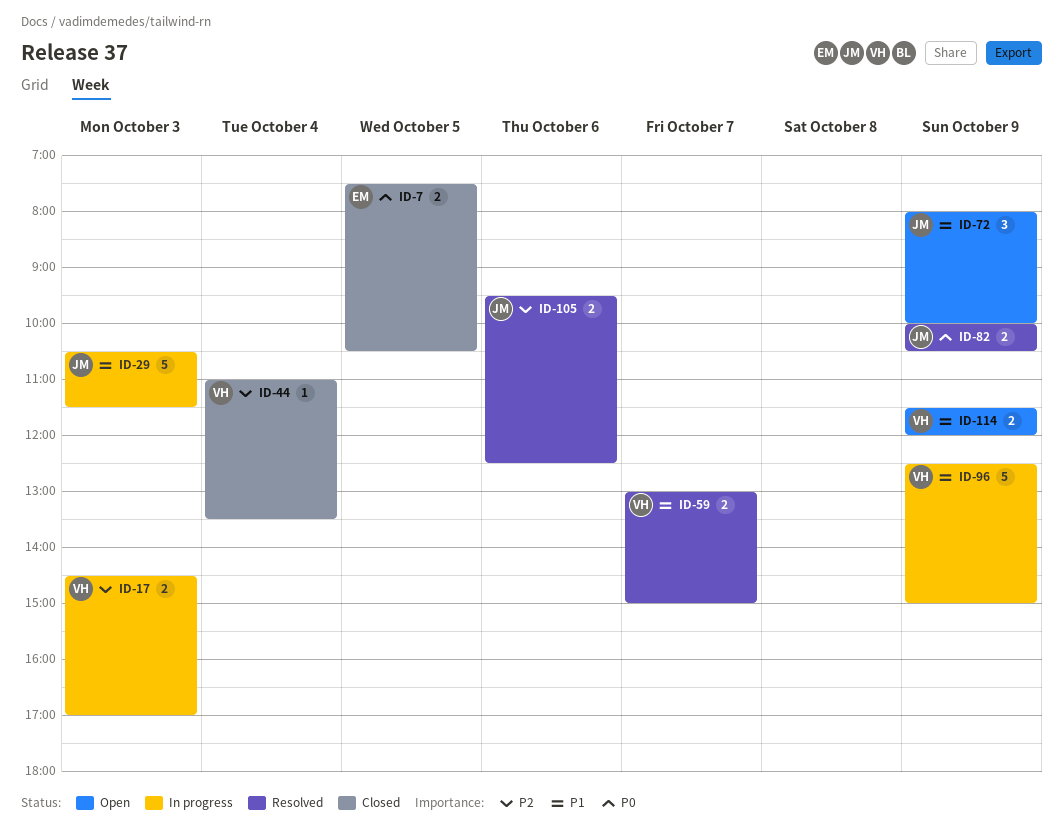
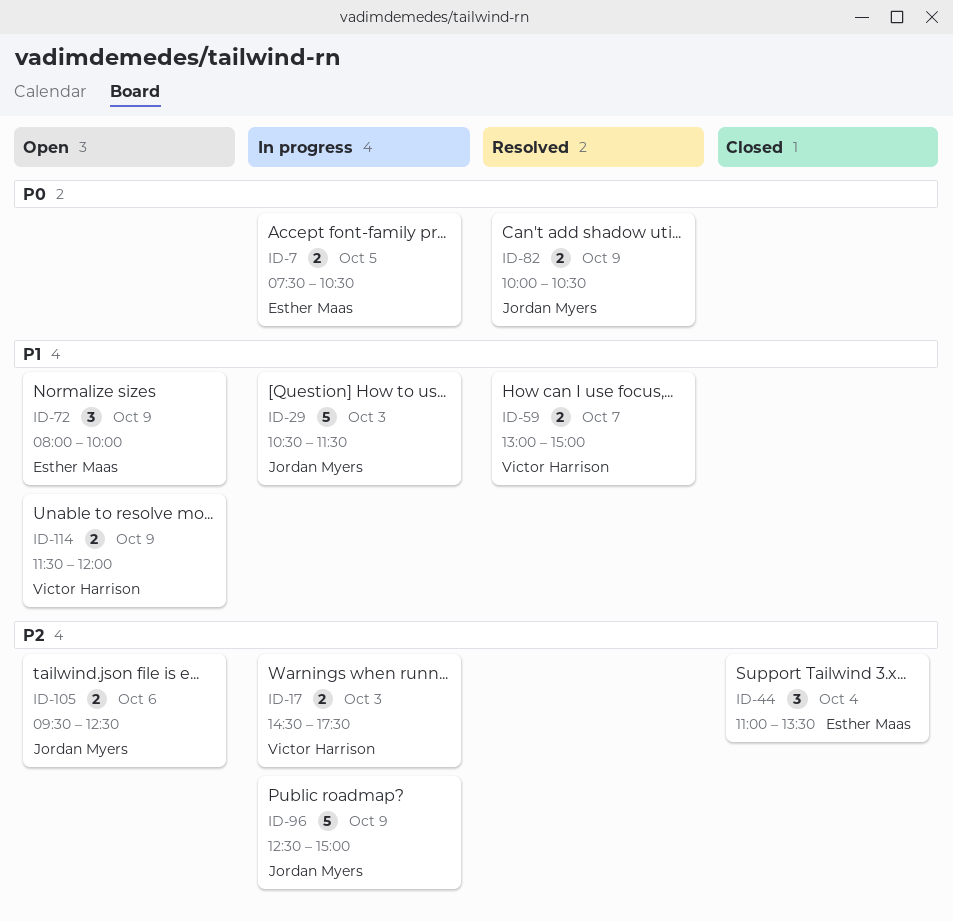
ID-7, status: Closed -> In progress
ID-17, ends: 17:00 -> 17:30
ID-44, owner: Victor Harrison -> Esther Maas
ID-44, estimate: 1 -> 3
ID-72, owner: Jordan Myers -> Esther Maas
ID-96, owner: Victor Harrison -> Jordan Myers
ID-96, priority: P1 -> P2
ID-105, status: Resolved -> Open

